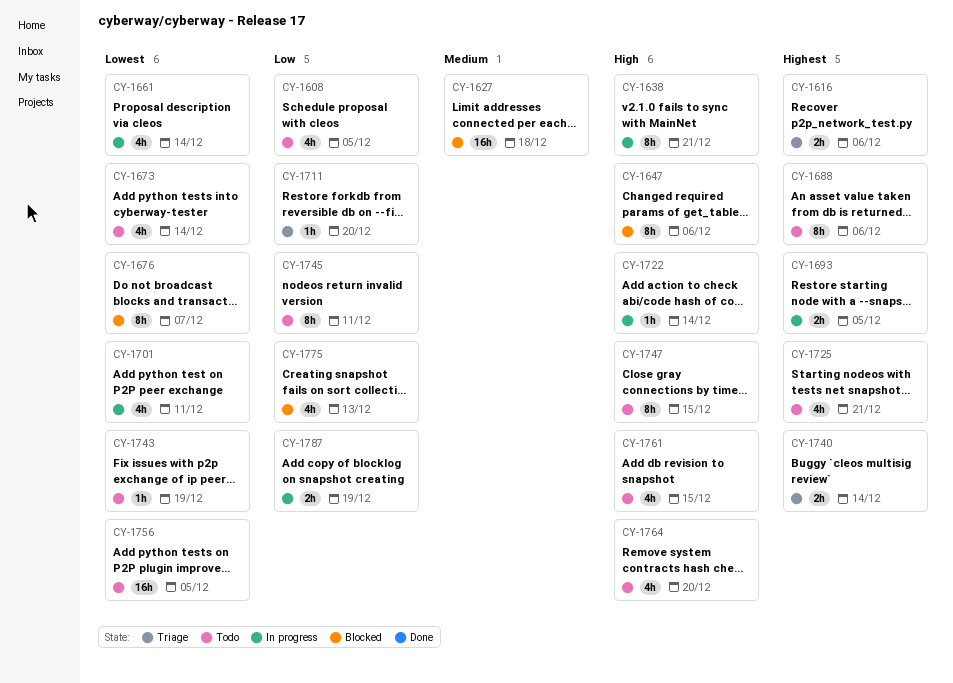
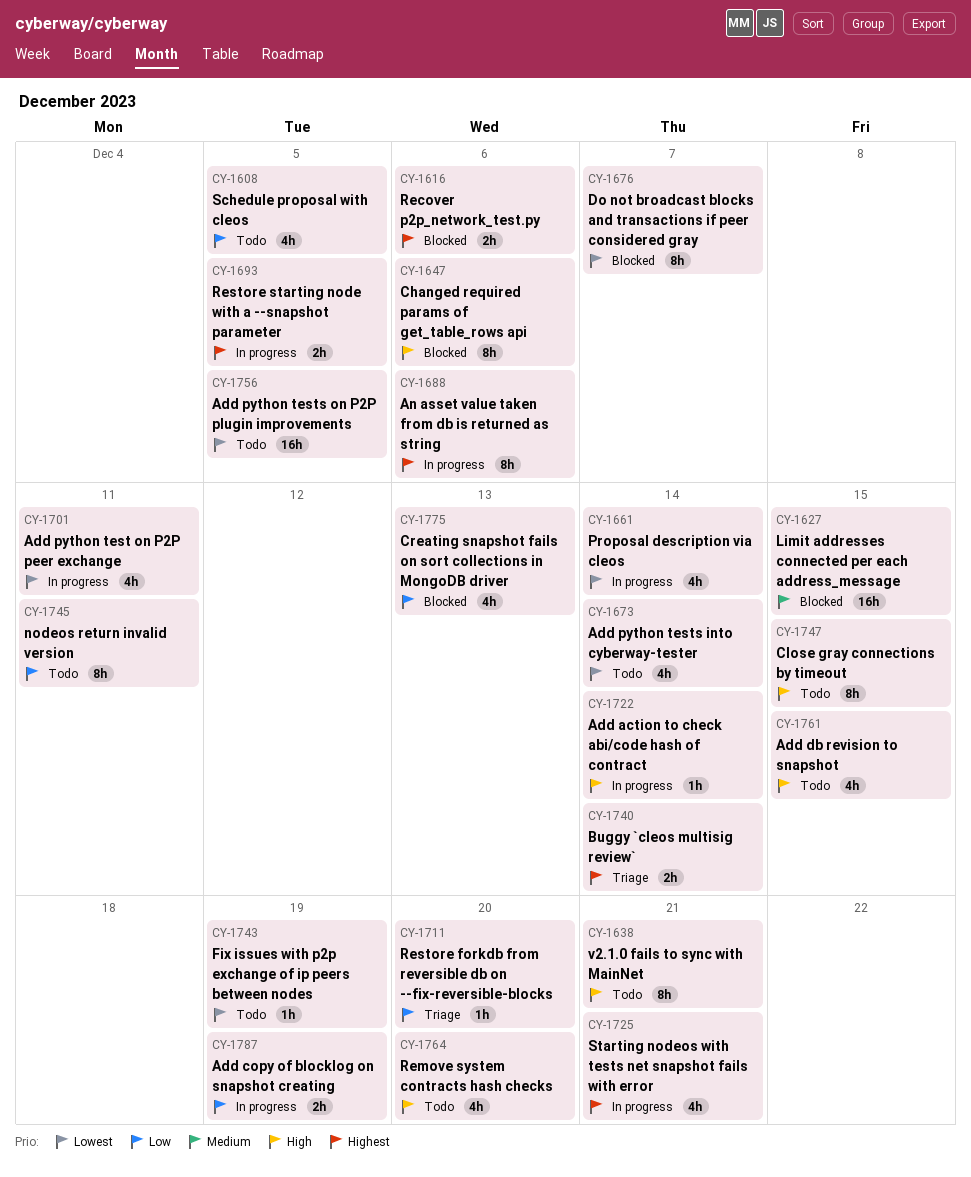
CY-1616, status: Triage -> Blocked
CY-1627, due: Dec 18 -> Dec 15
CY-1638, status: In progress -> Todo
CY-1688, status: Todo -> In progress
CY-1725, status: Todo -> In progress

